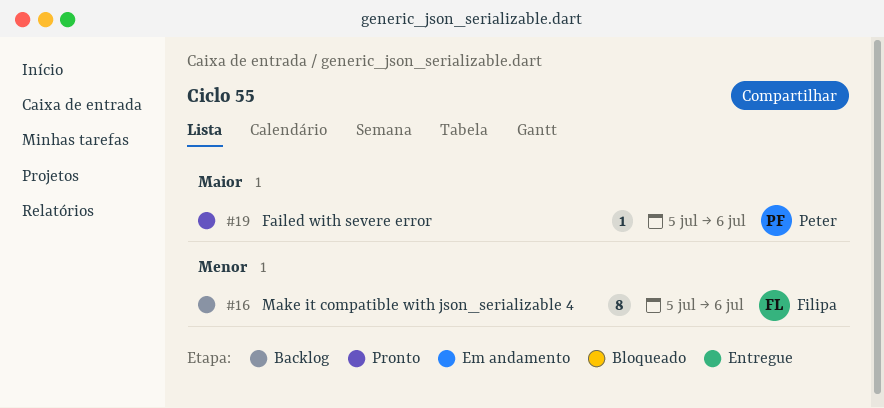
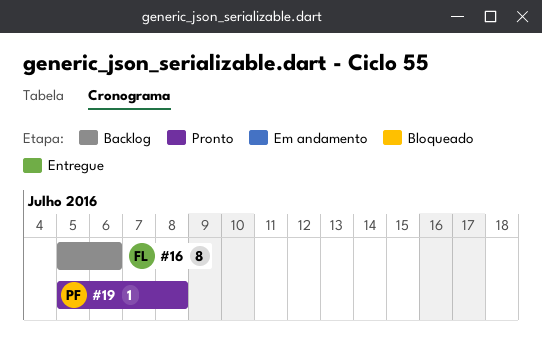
#19, due: Jul 6 -> Jul 8

